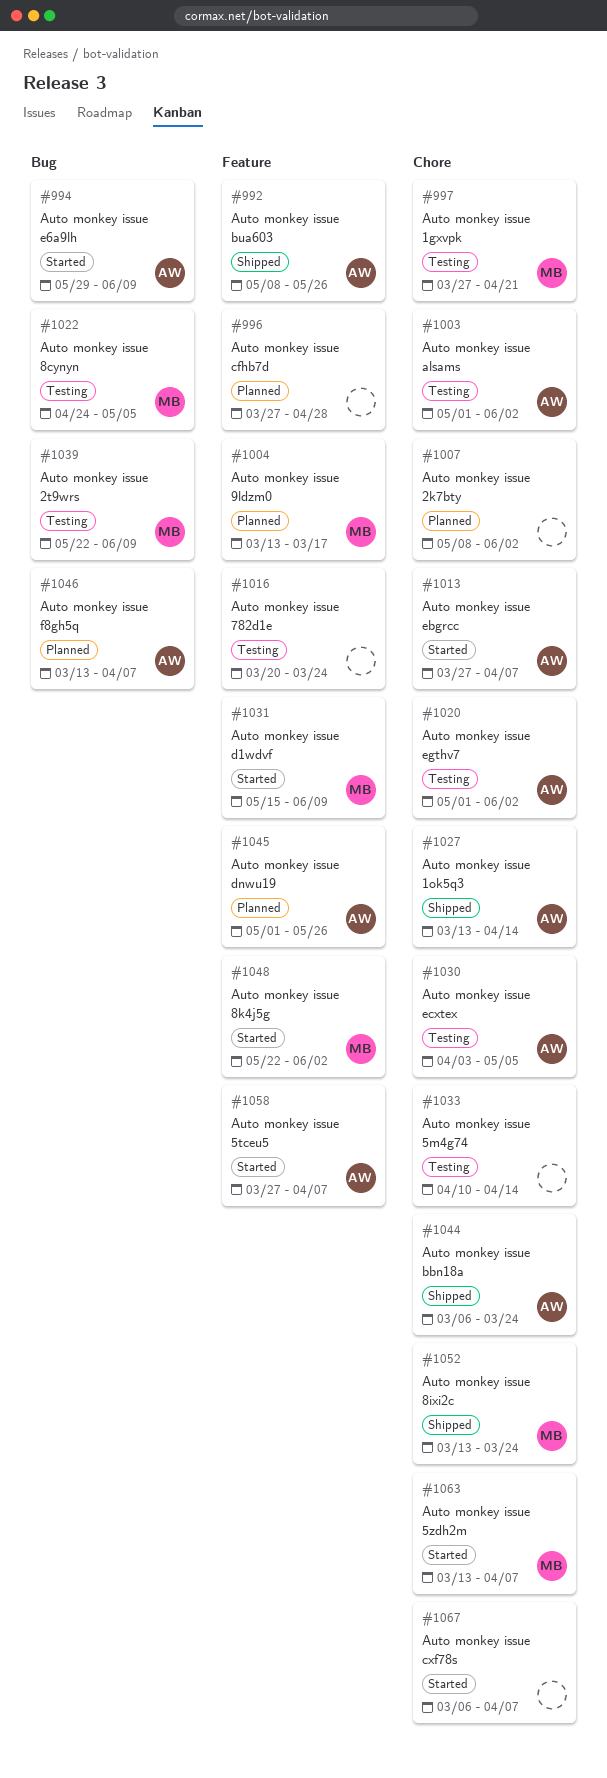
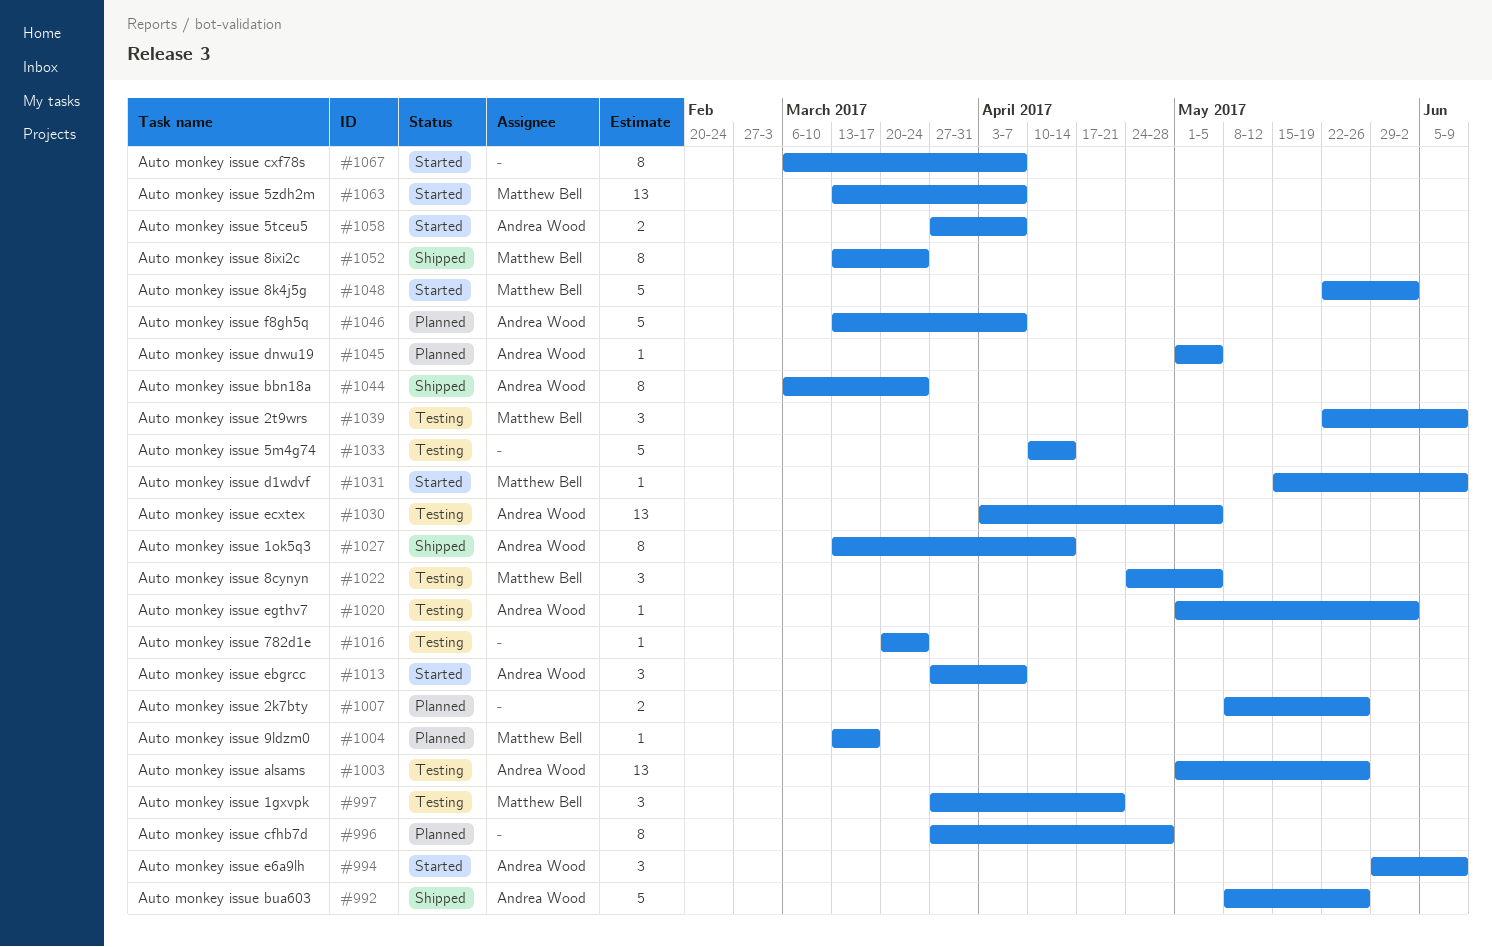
#1003, due: Jun 2 -> May 26
#1007, due: Jun 2 -> May 26
#1045, due: May 26 -> May 5

